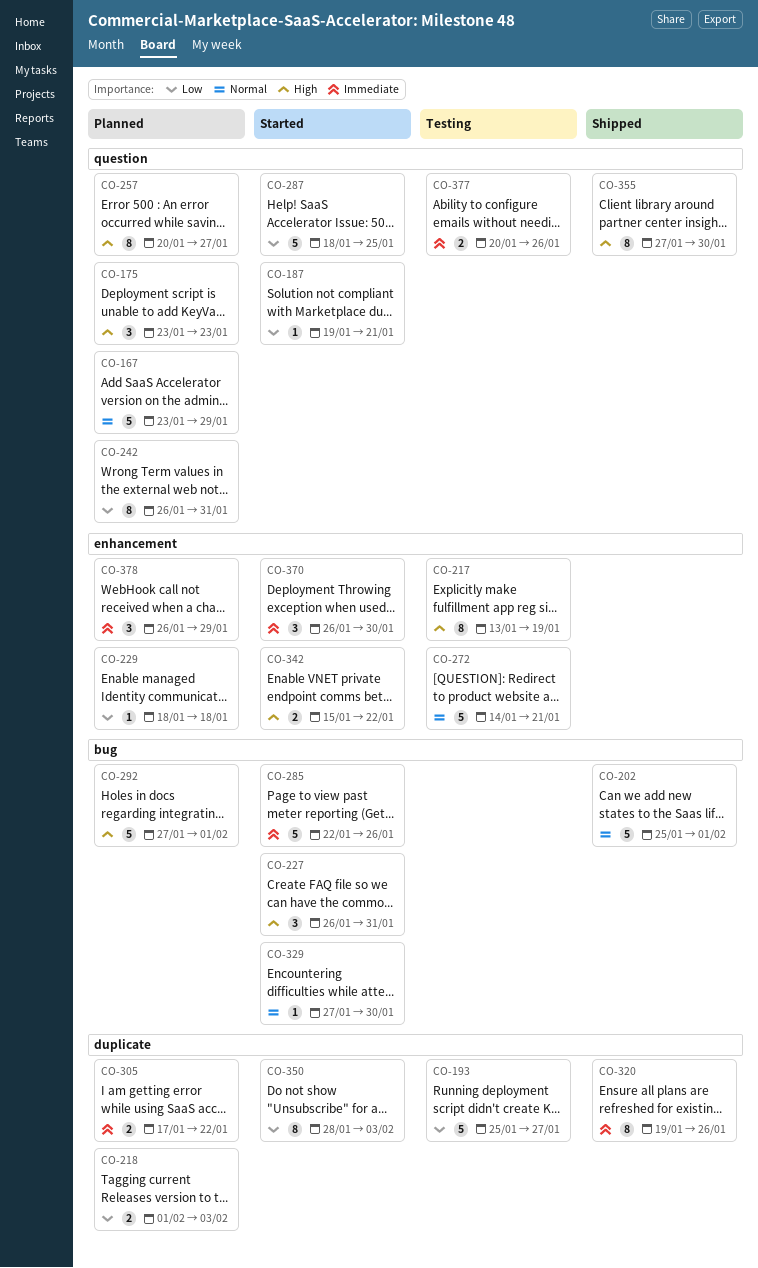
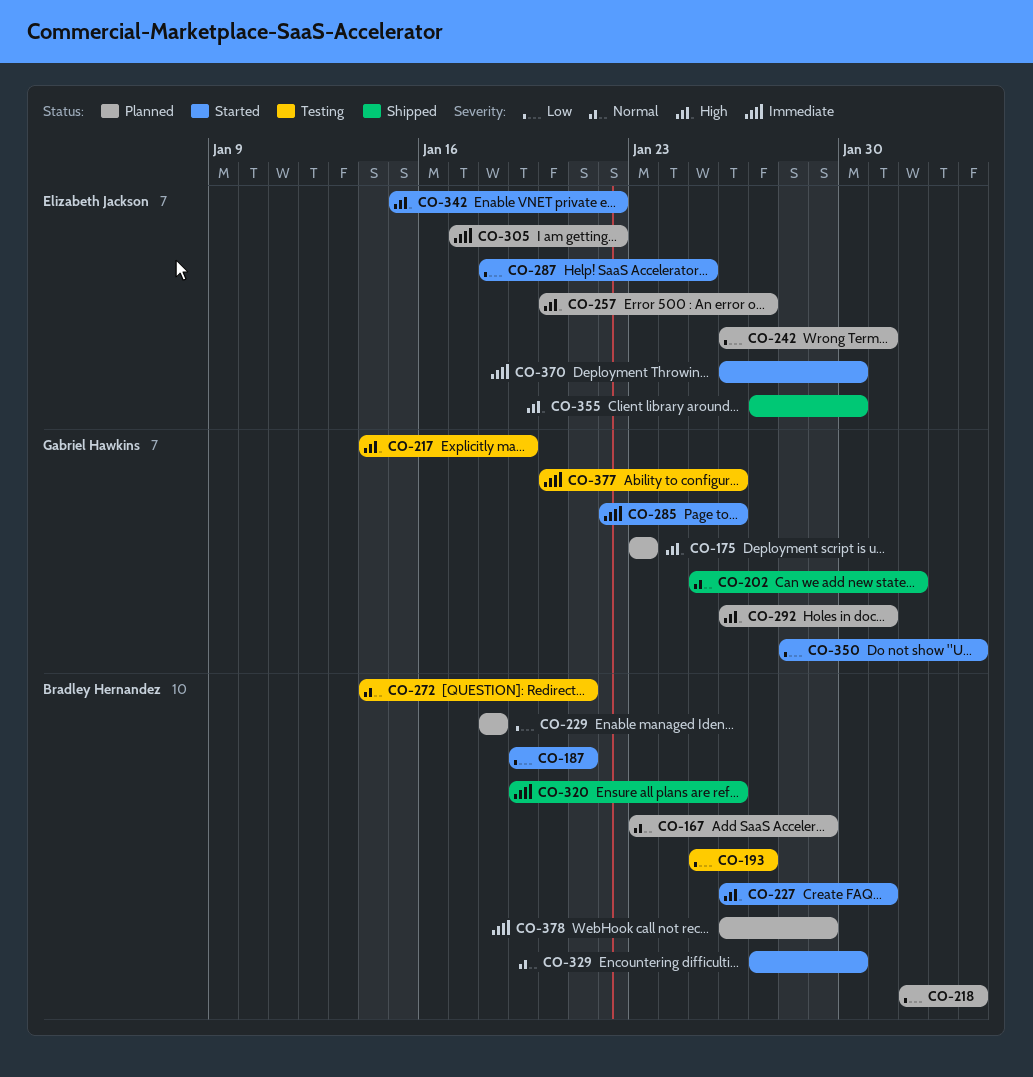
CO-217, start: Jan 13 -> Jan 14
CO-292, start: Jan 27 -> Jan 26
CO-292, due: Feb 1 -> Jan 31

